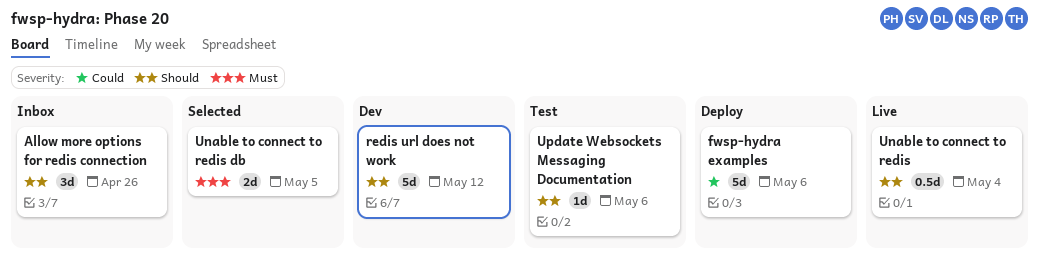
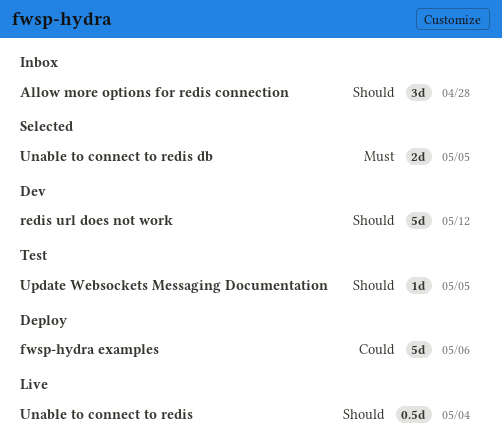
Allow more options for redis connection, due: Apr 26 -> Apr 28
Update Websockets Messaging Documentation, due: May 6 -> May 5

